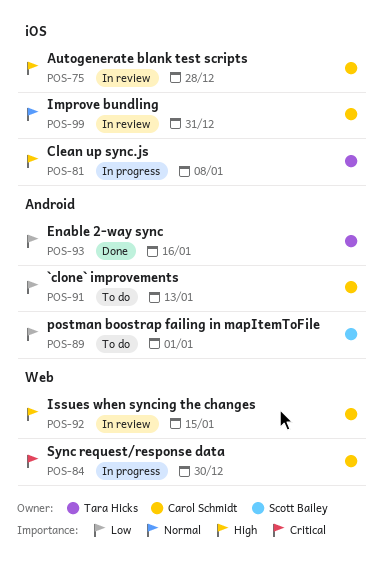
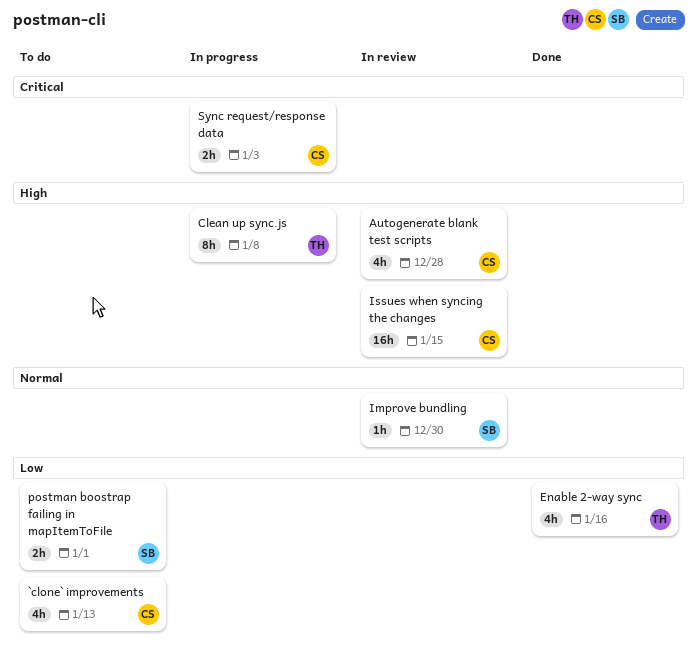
Improve bundling, owner: Carol Schmidt -> Scott Bailey
Improve bundling, due: Dec 31 -> Dec 30
Sync request/response data, due: Dec 30 -> Jan 3

